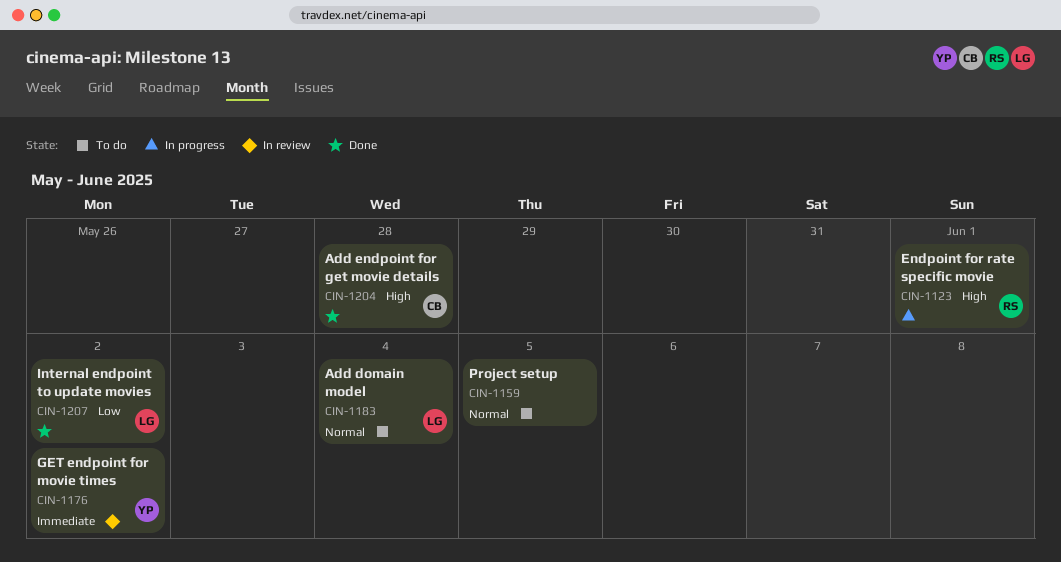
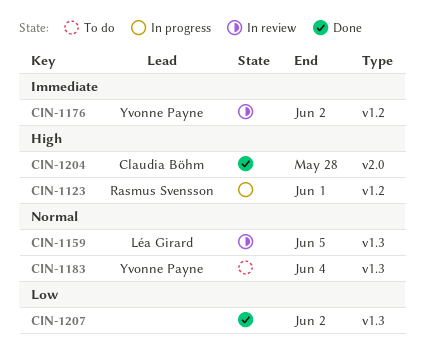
CIN-1159, status: To do -> In review
CIN-1159, owner: none -> Léa Girard
CIN-1183, owner: Léa Girard -> Yvonne Payne
CIN-1207, owner: Léa Girard -> none

